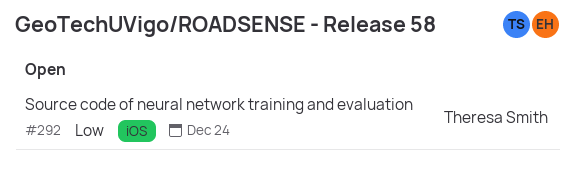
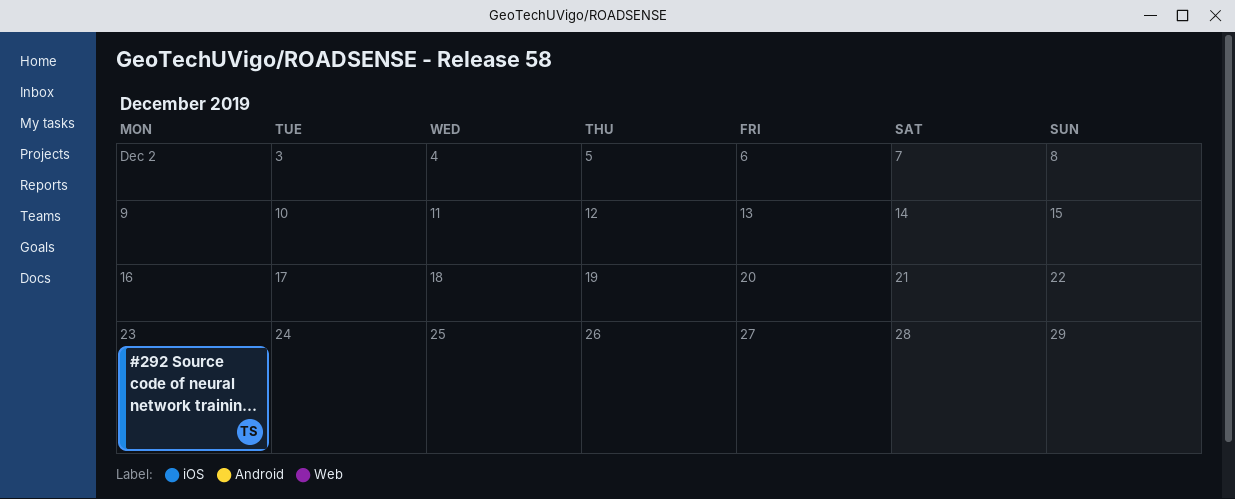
#292, due: Dec 24 -> Dec 23

